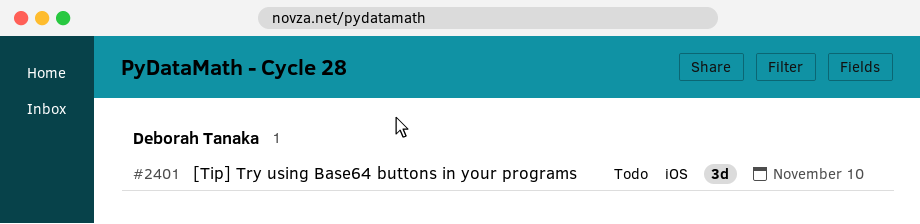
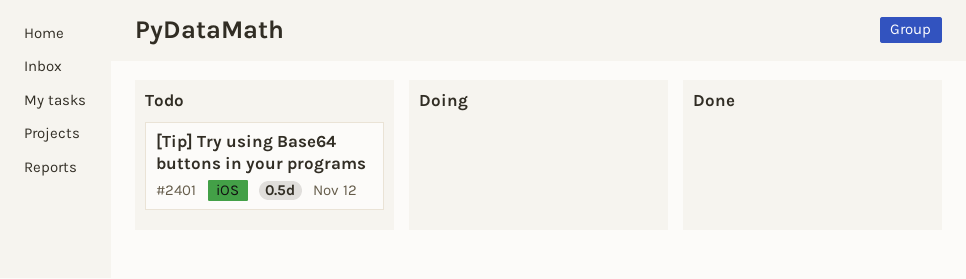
#2401, estimate: 3d -> 0.5d
#2401, due: Nov 10 -> Nov 12

